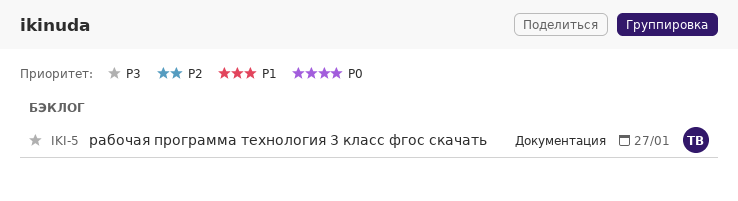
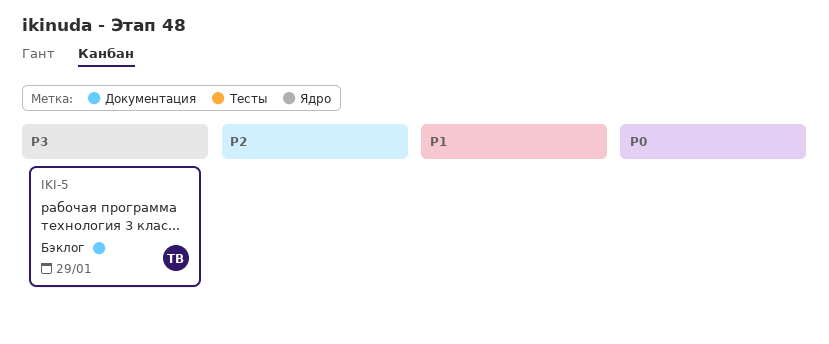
IKI-5, due: Jan 27 -> Jan 29

